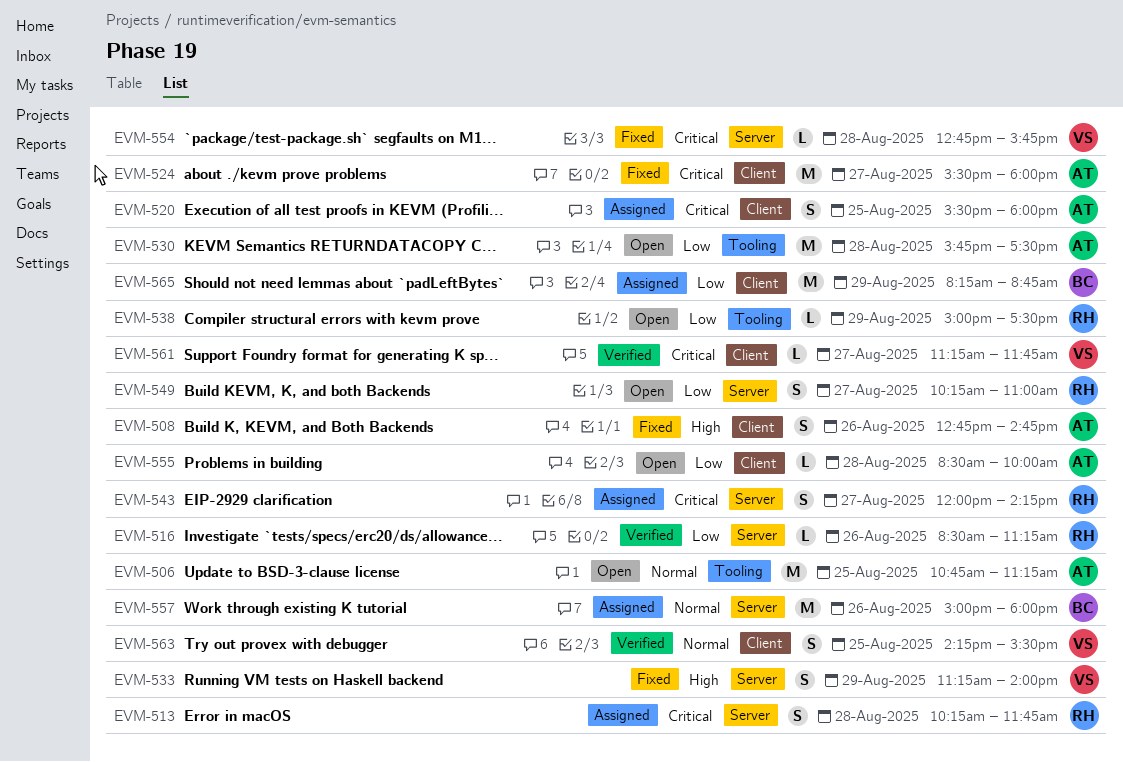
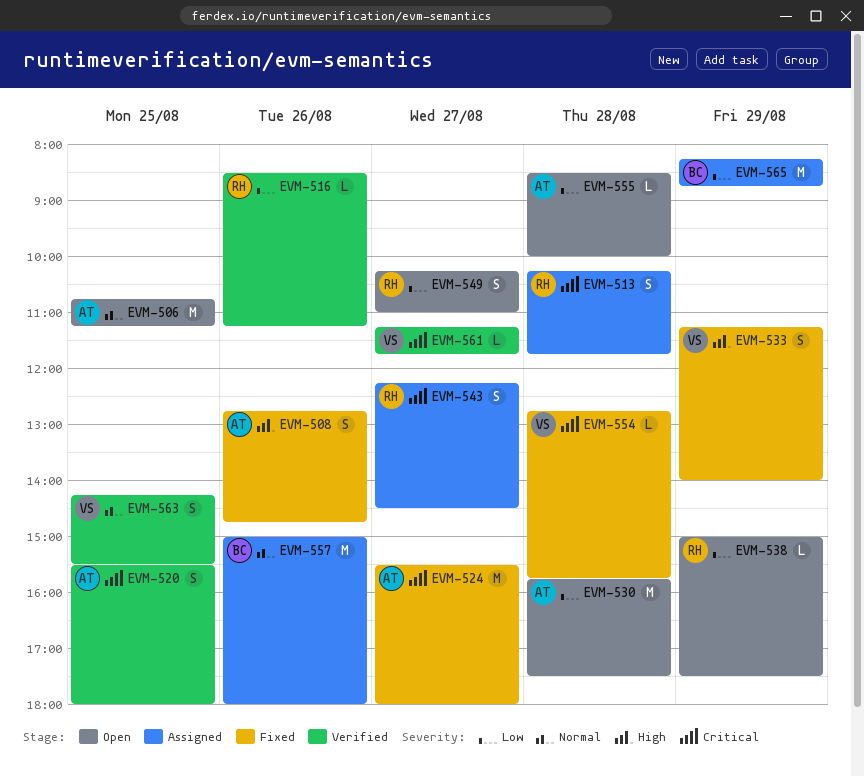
EVM-520, status: Assigned -> Verified
EVM-543, begins: 12:00 -> 12:15
EVM-543, ends: 14:15 -> 14:30

